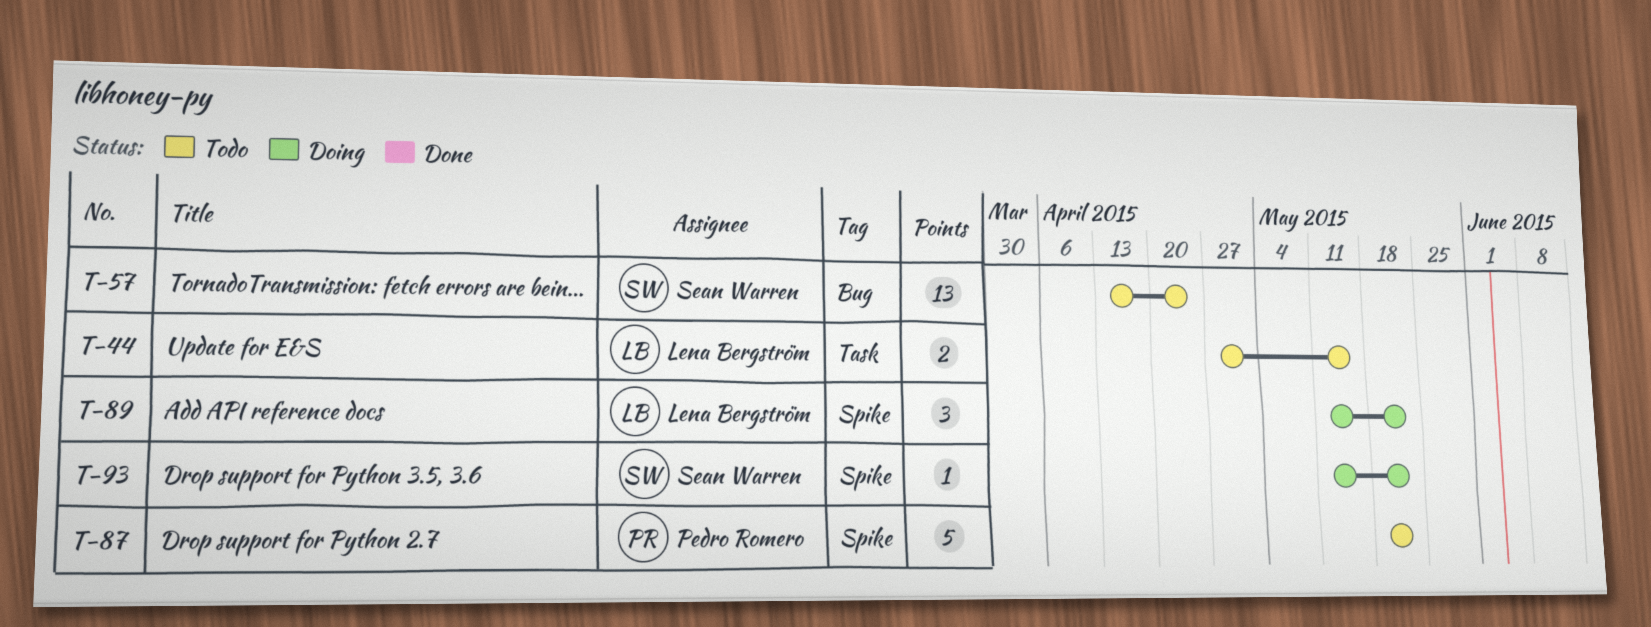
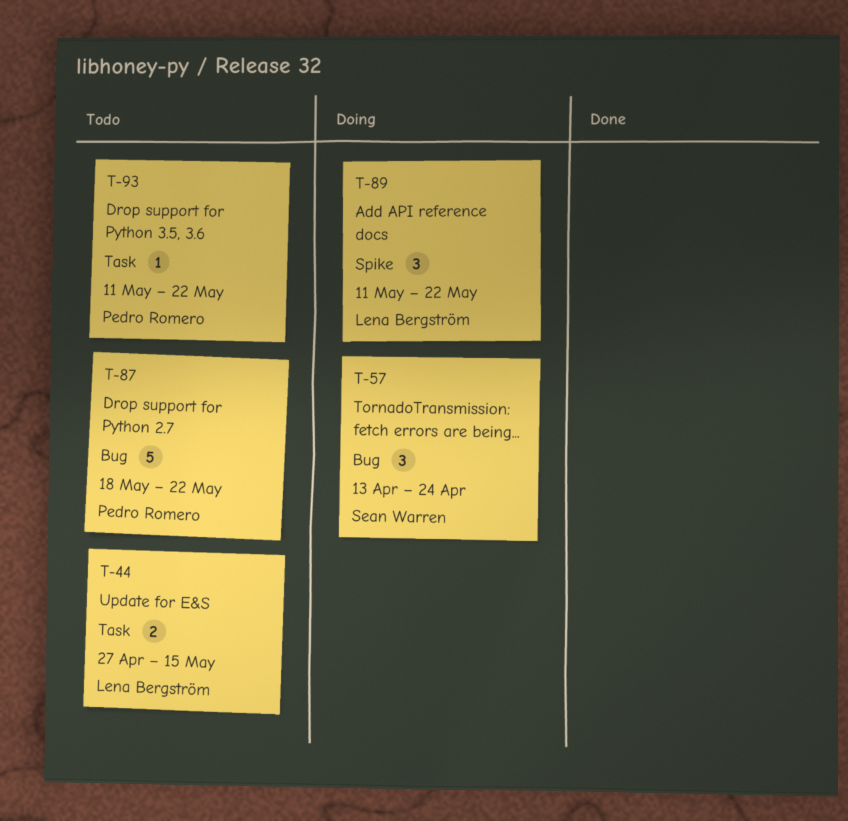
T-57, status: Todo -> Doing
T-57, estimate: 13 -> 3
T-87, label: Spike -> Bug
T-93, status: Doing -> Todo
T-93, owner: Sean Warren -> Pedro Romero
T-93, label: Spike -> Task

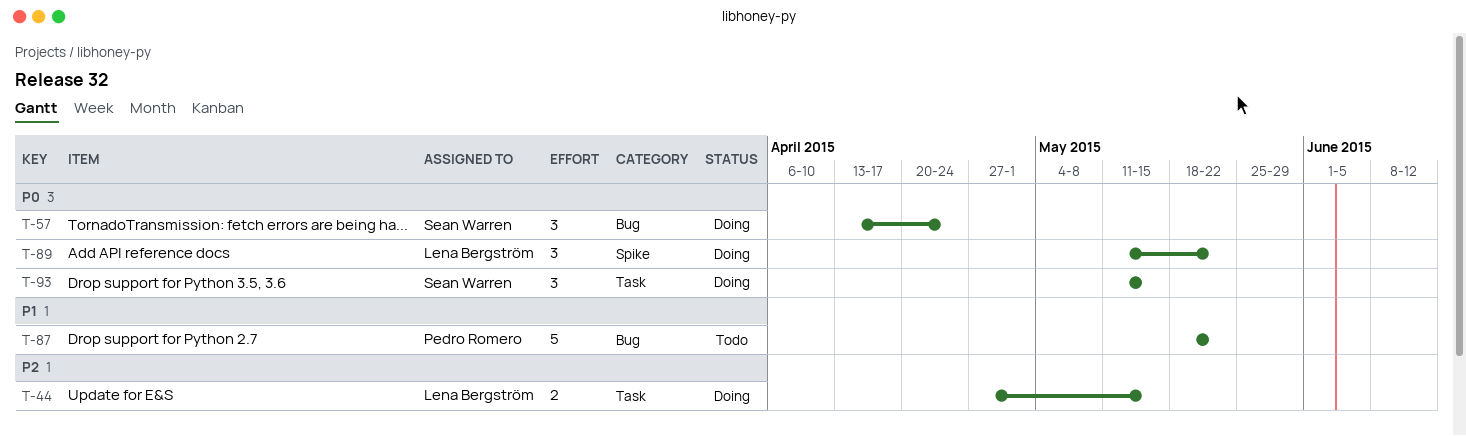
T-44, status: Todo -> Doing
T-93, status: Todo -> Doing
T-93, owner: Pedro Romero -> Sean Warren
T-93, estimate: 1 -> 3
T-93, due: May 22 -> May 15

